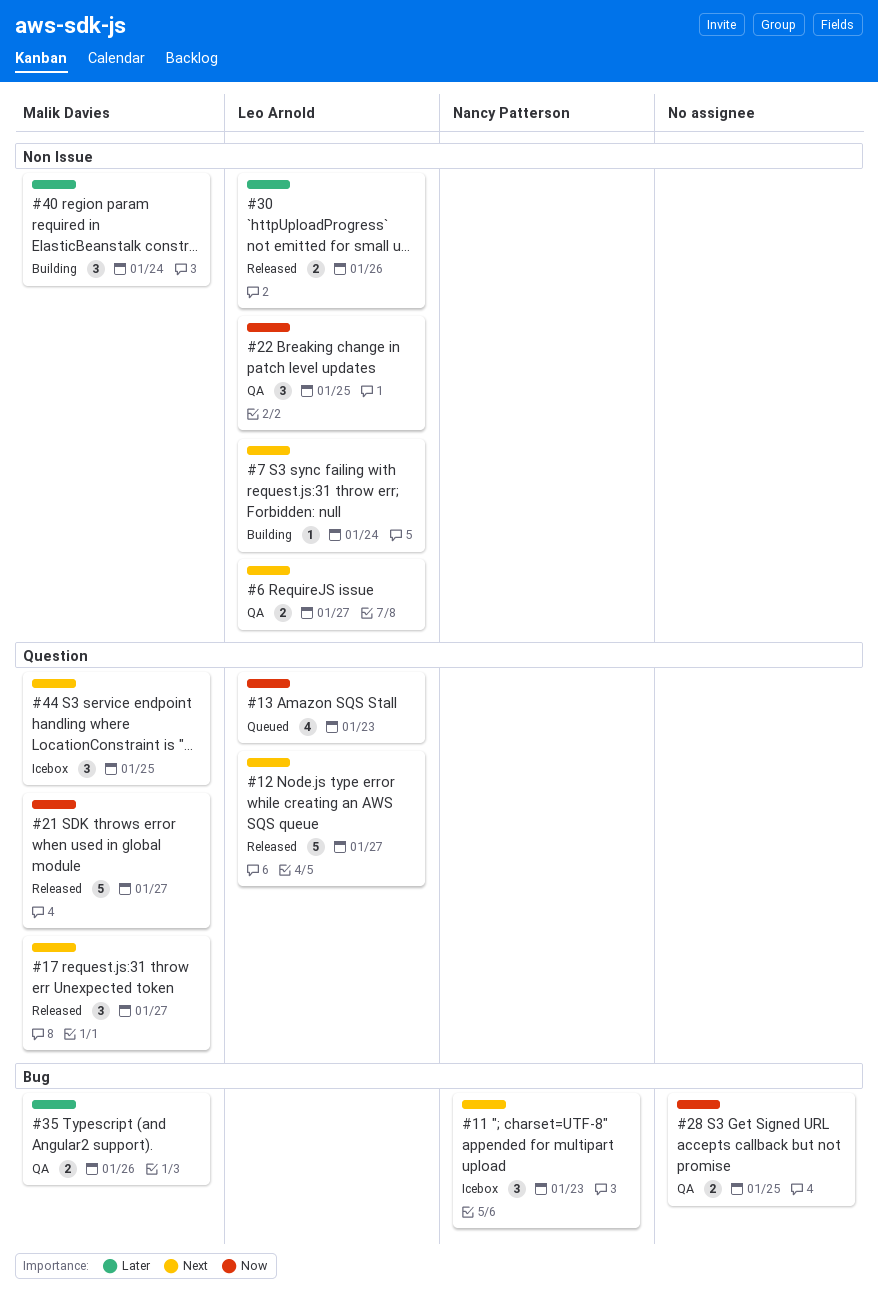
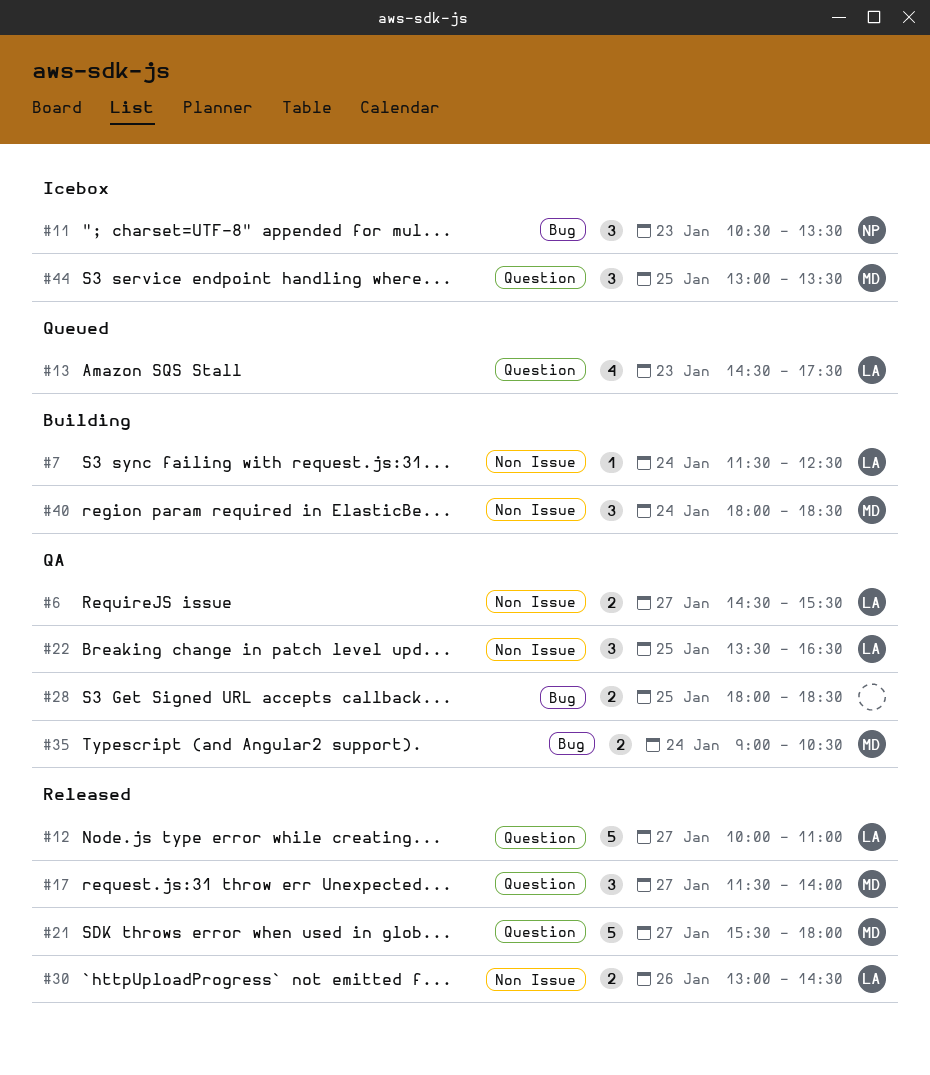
#35, day: Jan 26 -> Jan 24

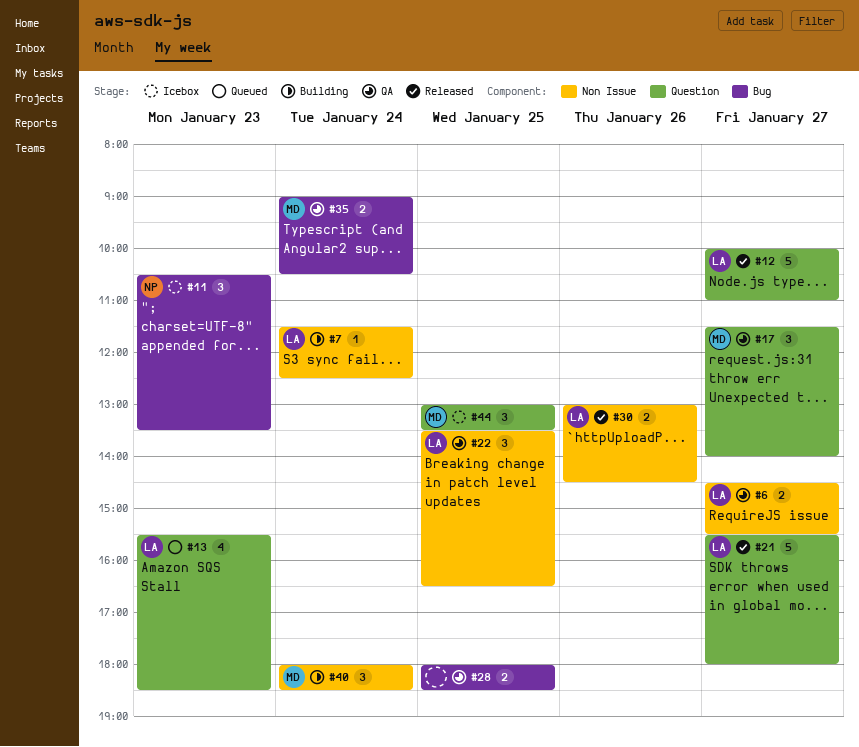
#13, begins: 14:30 -> 15:30
#13, ends: 17:30 -> 18:30
#17, status: Released -> QA
#21, owner: MD -> LA

